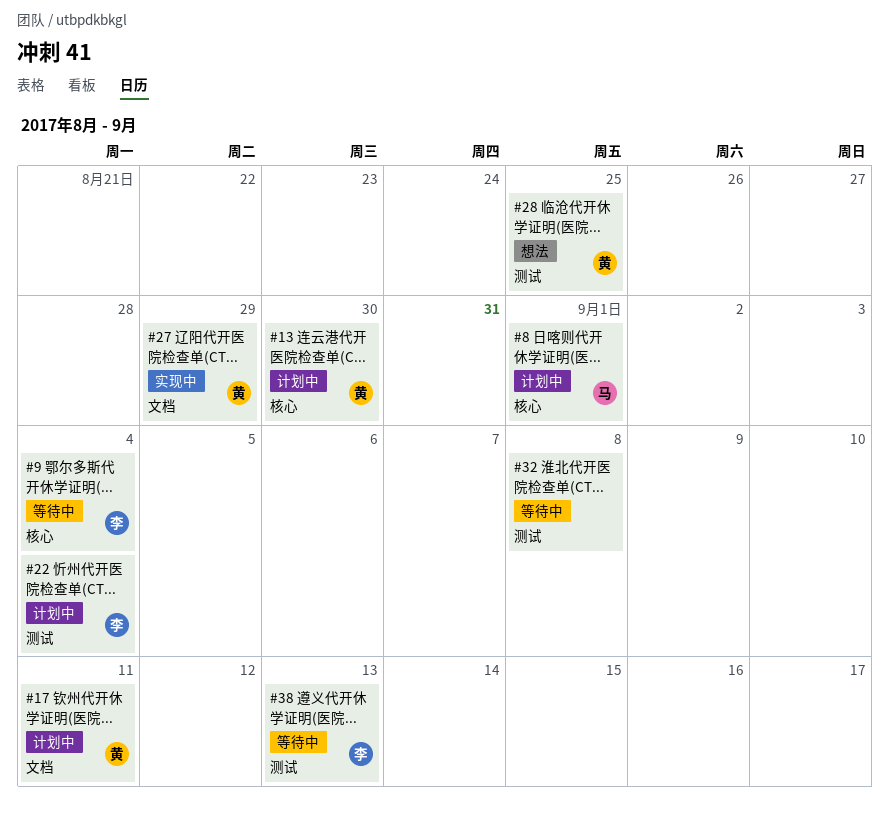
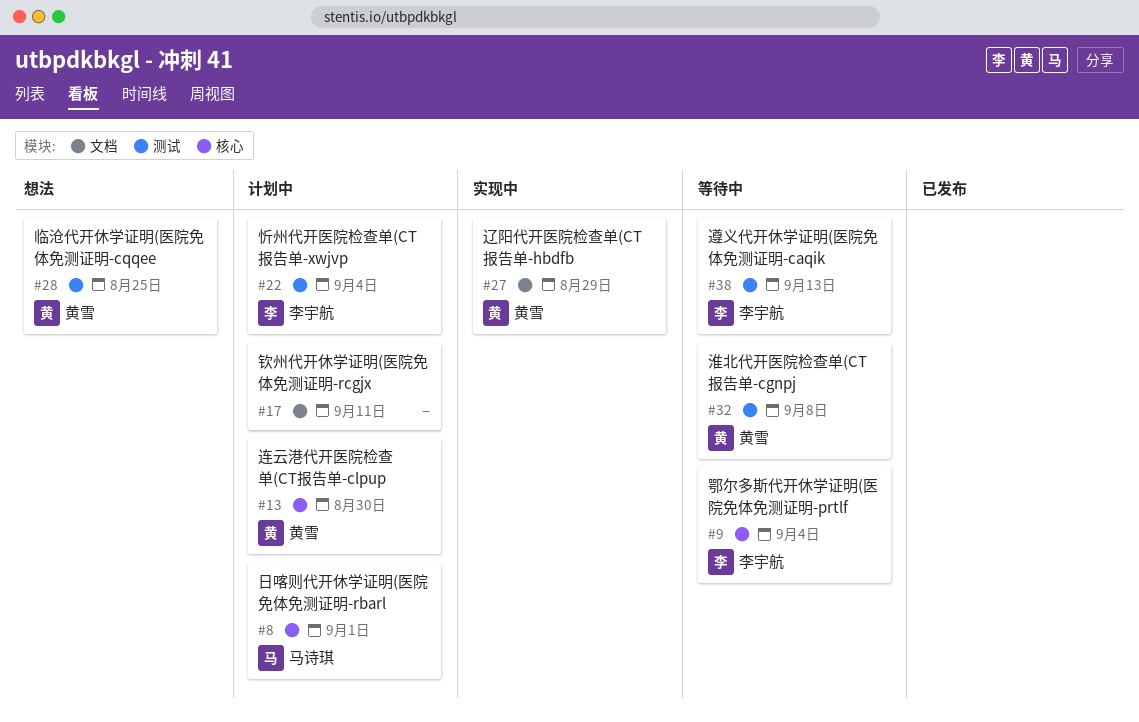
#17, owner: 黄雪 -> none
#32, owner: none -> 黄雪

